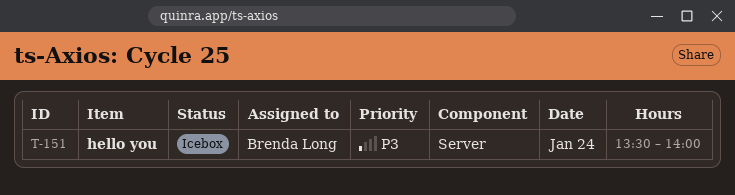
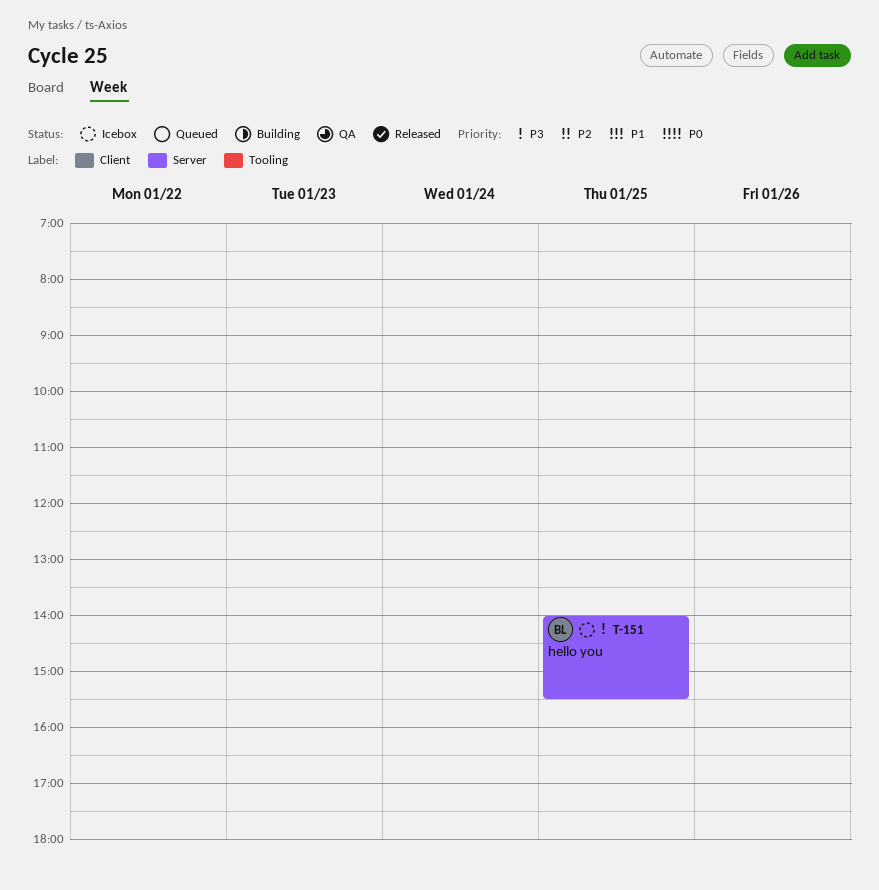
T-151, day: Jan 24 -> Jan 25
T-151, begins: 13:30 -> 14:00
T-151, ends: 14:00 -> 15:30

